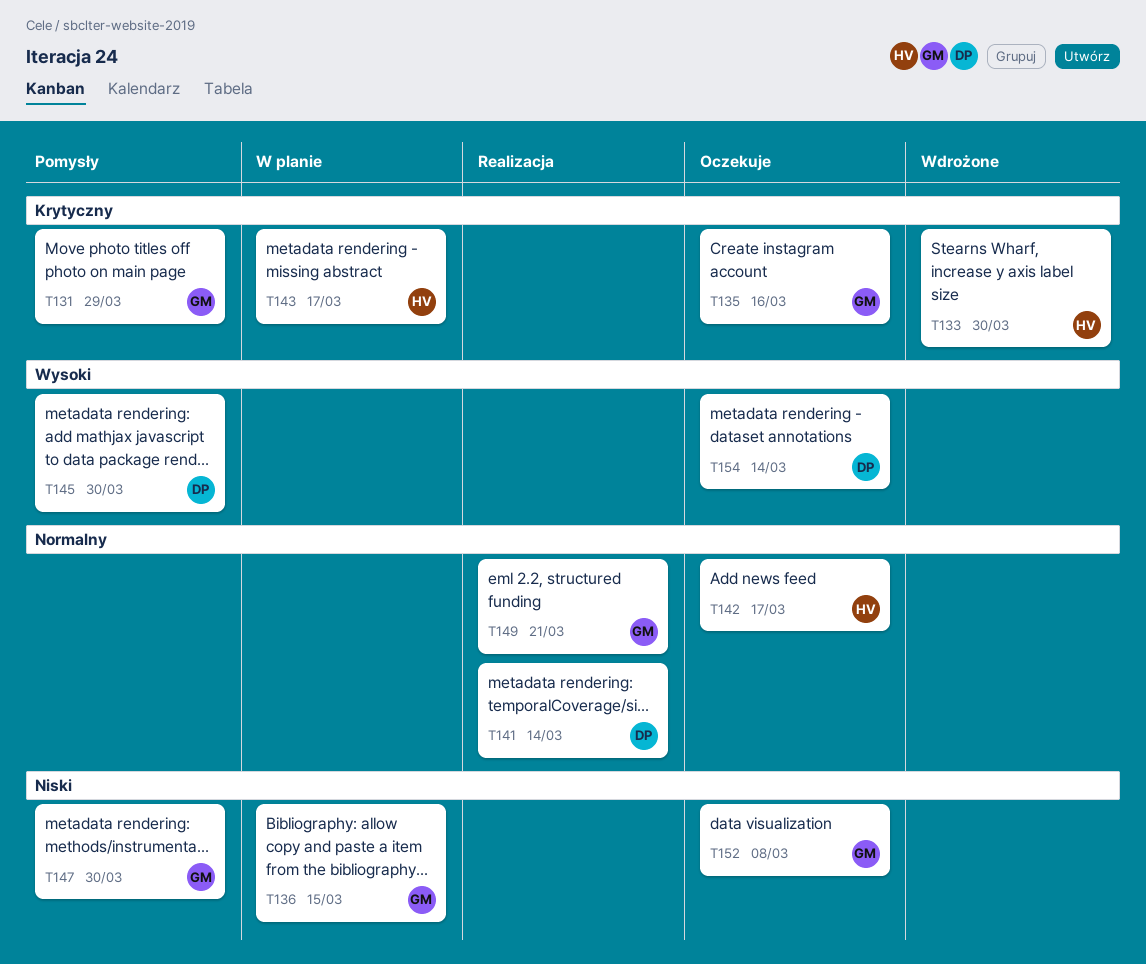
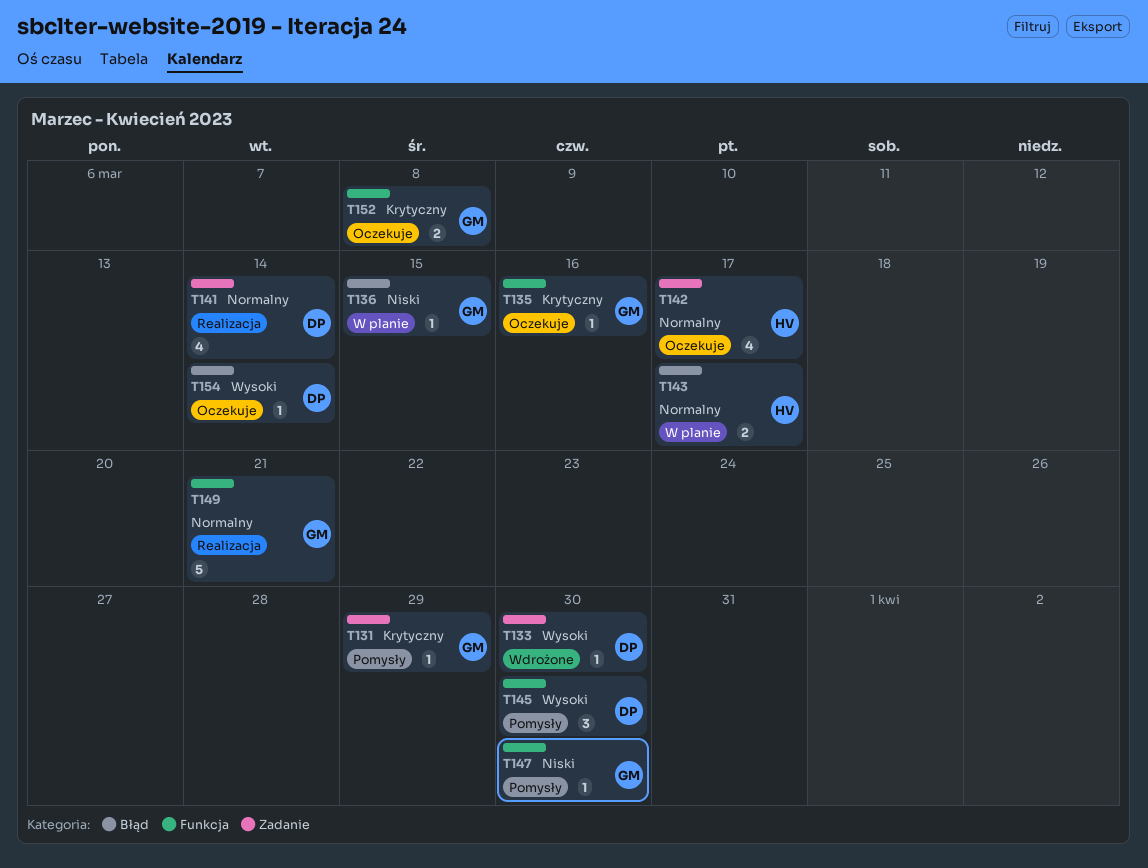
T133, owner: HV -> DP
T133, priority: Krytyczny -> Wysoki
T143, priority: Krytyczny -> Normalny
T152, priority: Niski -> Krytyczny

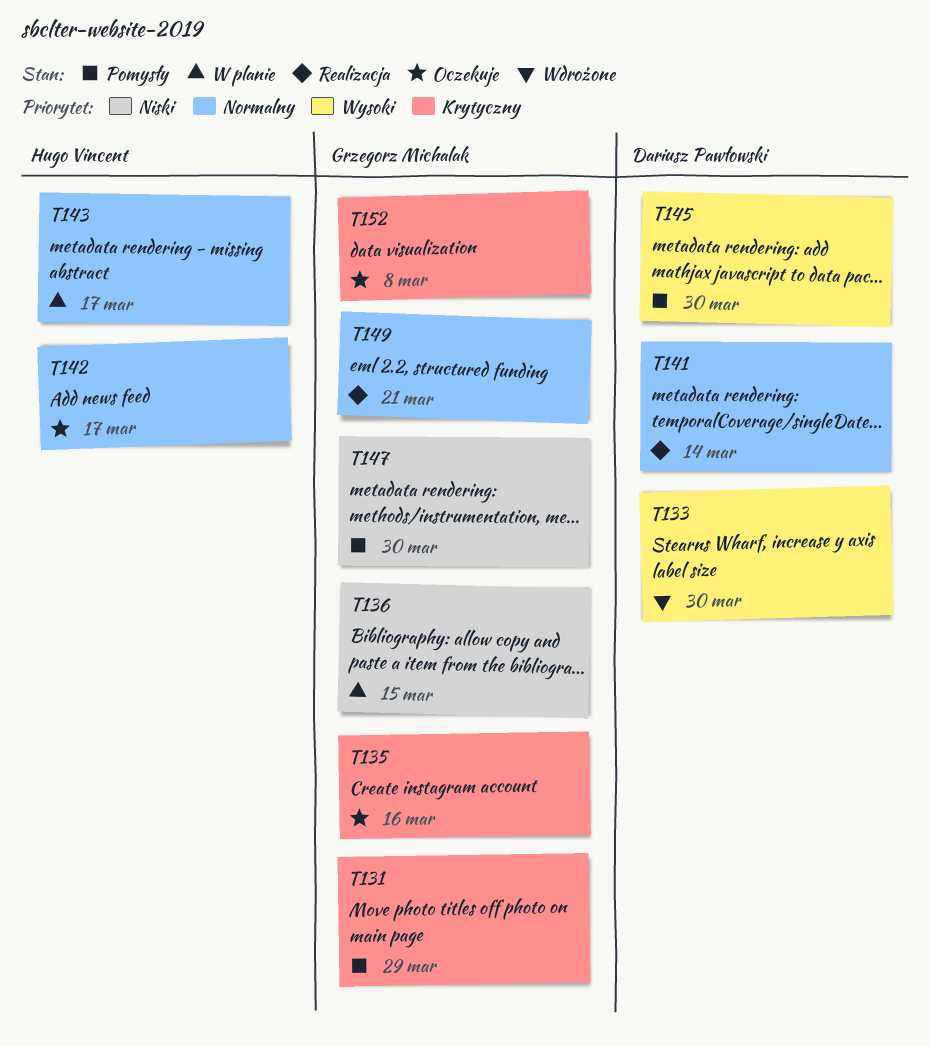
T154: present -> none

